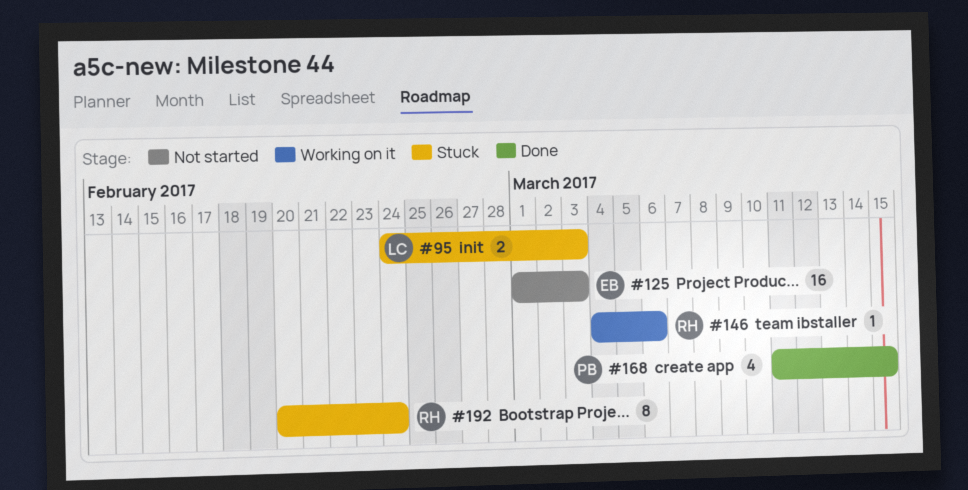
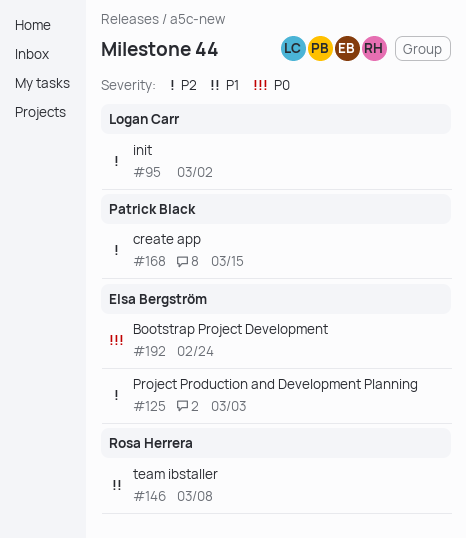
#95, due: Mar 3 -> Mar 2
#146, due: Mar 6 -> Mar 8
#192, owner: Rosa Herrera -> Elsa Bergström

